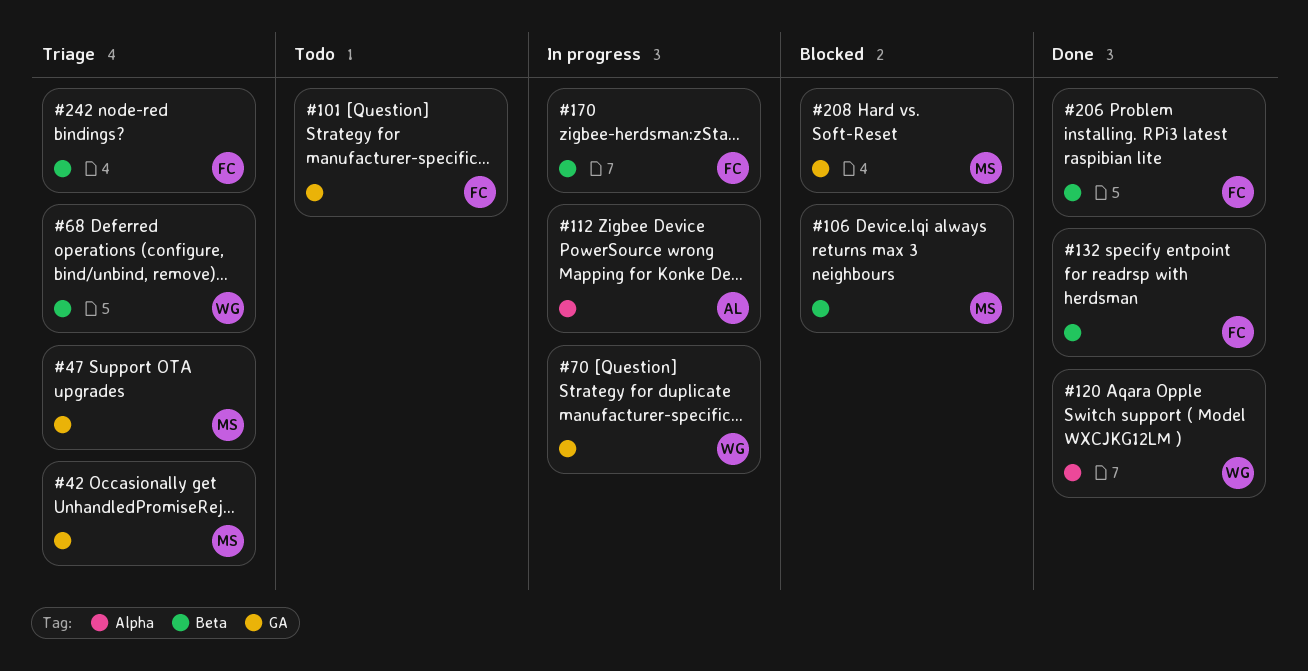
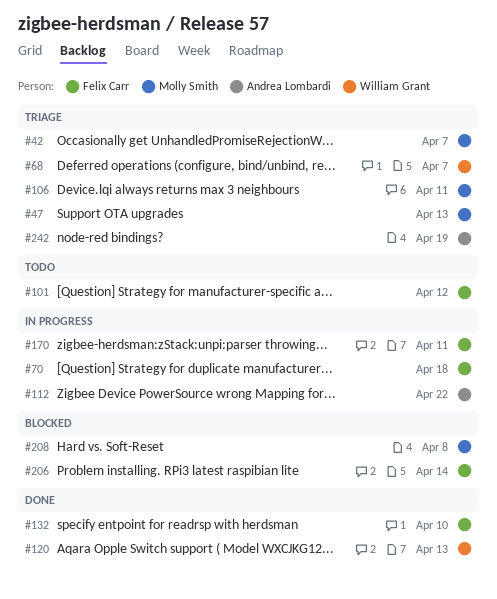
#70, owner: William Grant -> Felix Carr
#106, status: Blocked -> Triage
#206, status: Done -> Blocked
#242, owner: Felix Carr -> Andrea Lombardi

